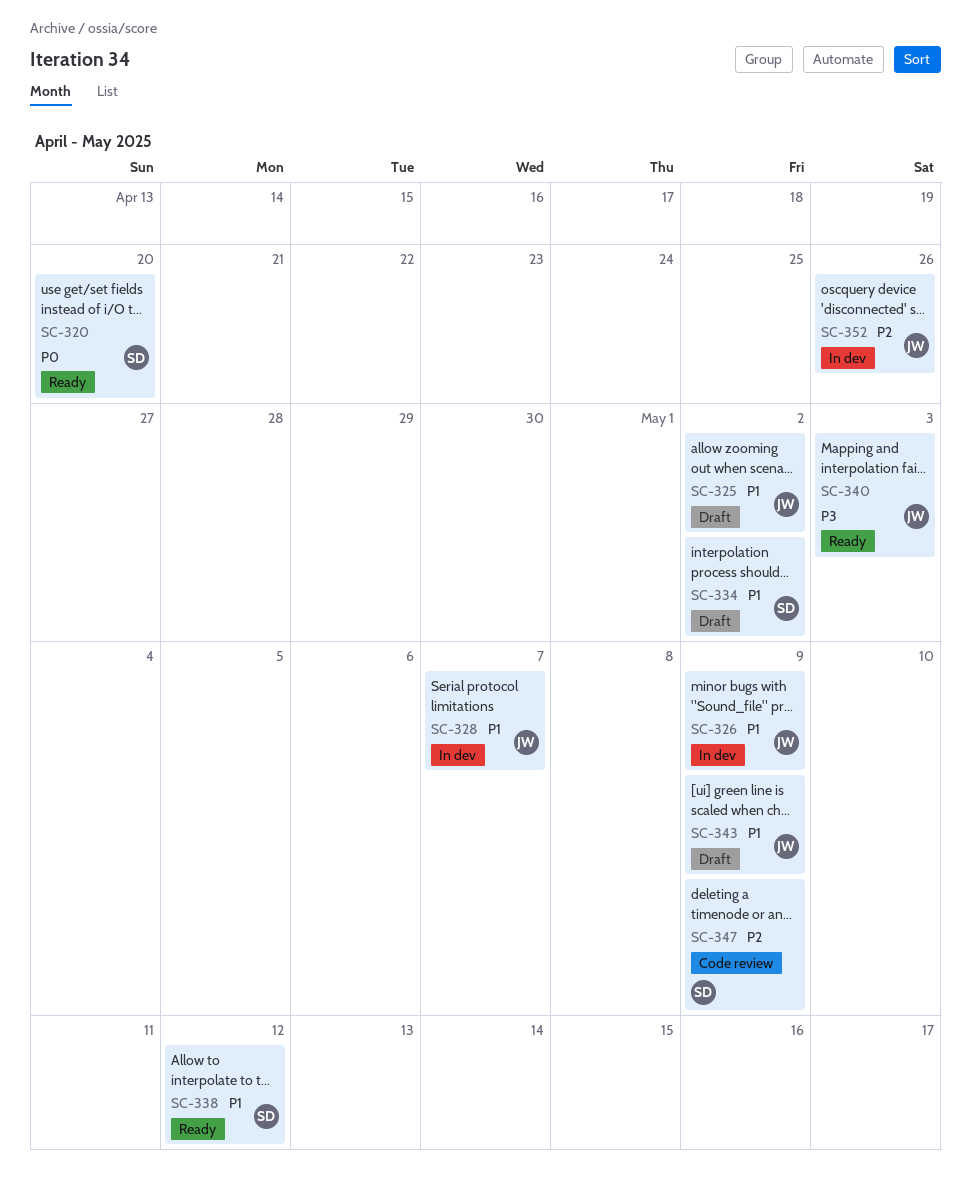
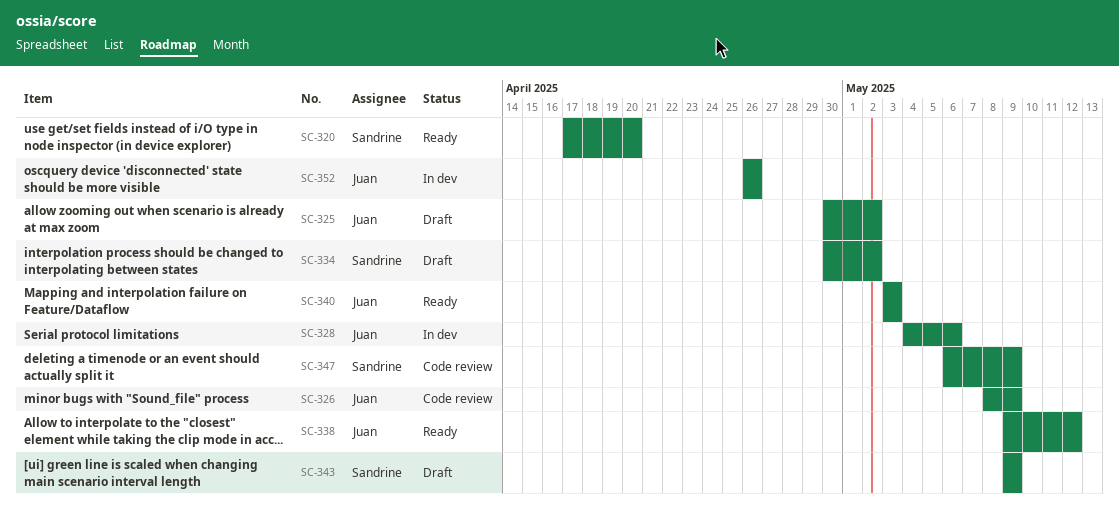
SC-326, status: In dev -> Code review
SC-328, due: May 7 -> May 6
SC-338, owner: Sandrine -> Juan
SC-343, owner: Juan -> Sandrine

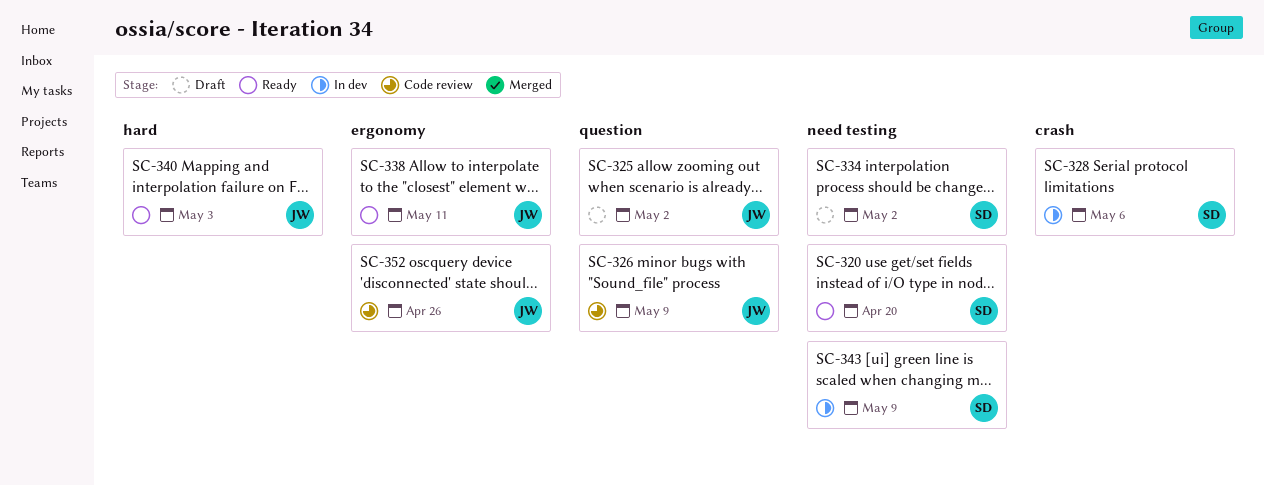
SC-328, owner: Juan -> Sandrine
SC-338, due: May 12 -> May 11
SC-343, status: Draft -> In dev
SC-347: present -> none
SC-352, status: In dev -> Code review

